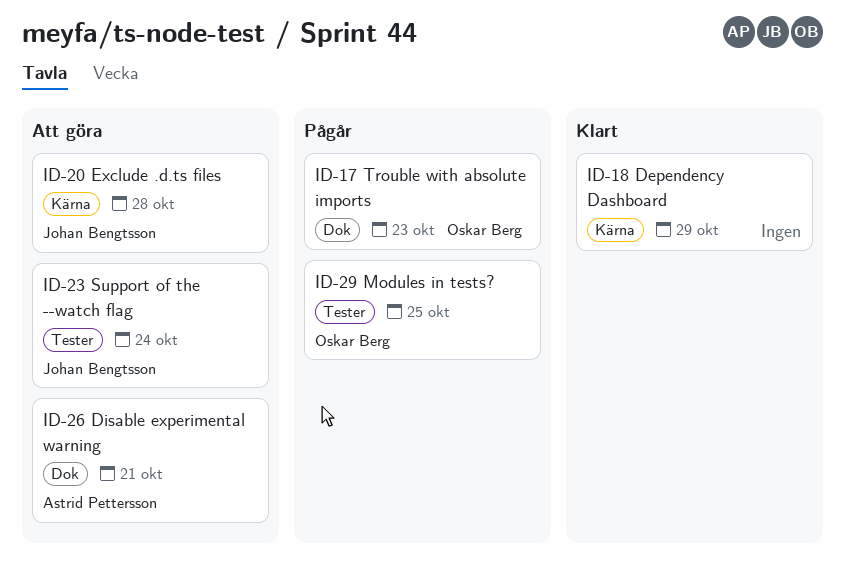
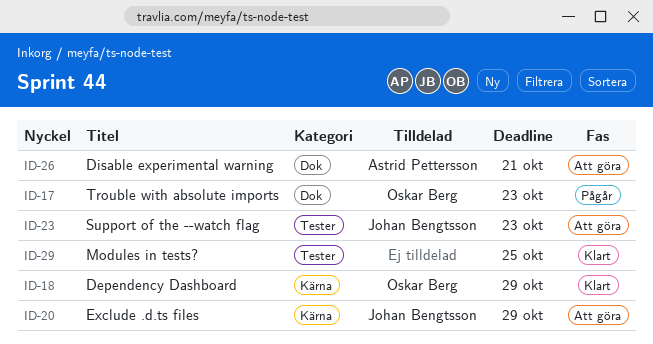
ID-18, owner: none -> Oskar Berg
ID-20, due: Oct 28 -> Oct 29
ID-23, due: Oct 24 -> Oct 23
ID-29, status: Pågår -> Klart
ID-29, owner: Oskar Berg -> none

